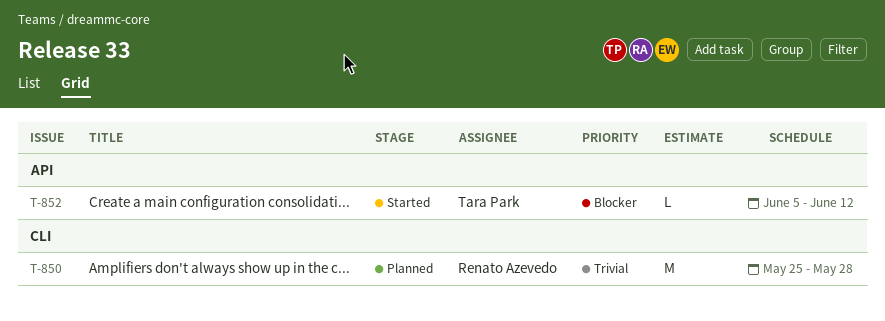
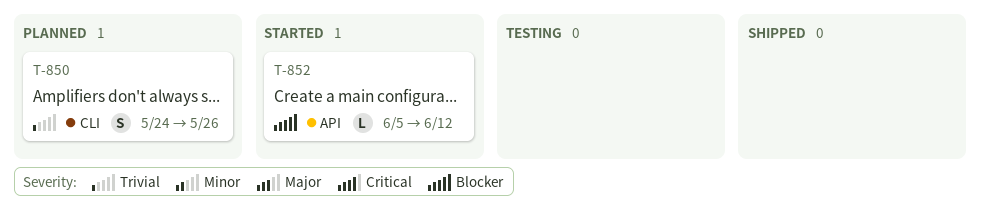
T-850, estimate: M -> S
T-850, start: May 25 -> May 24
T-850, due: May 28 -> May 26

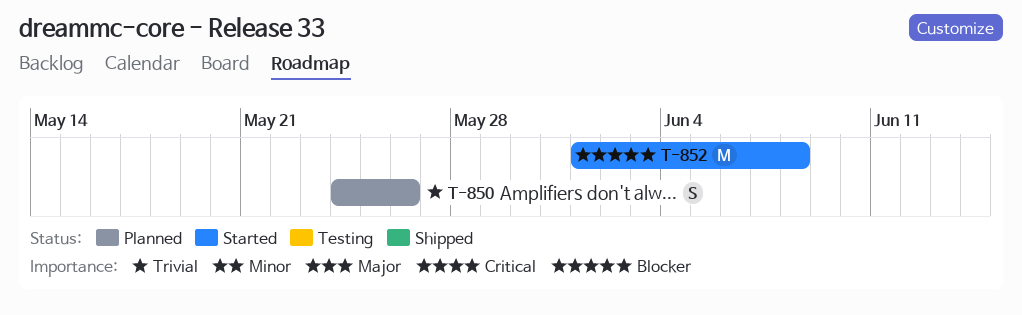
T-852, estimate: L -> M
T-852, start: Jun 5 -> Jun 1
T-852, due: Jun 12 -> Jun 8

